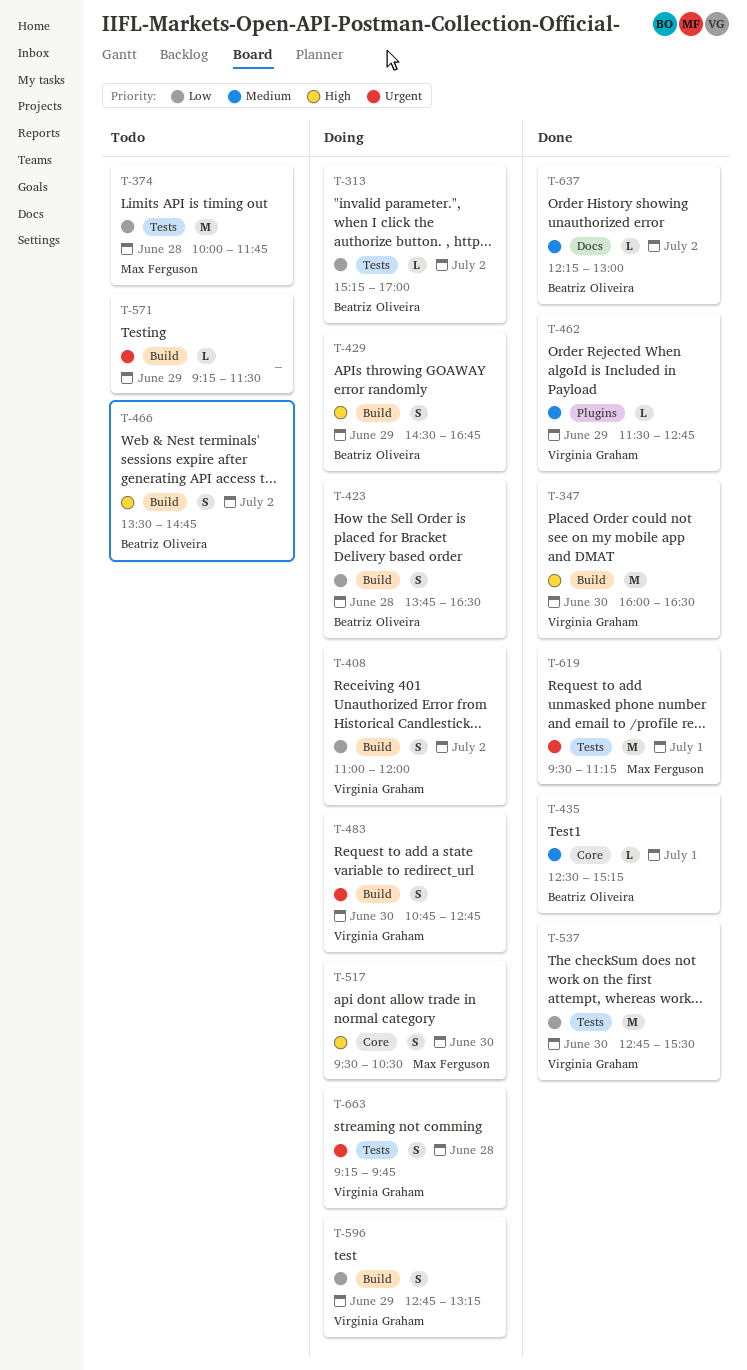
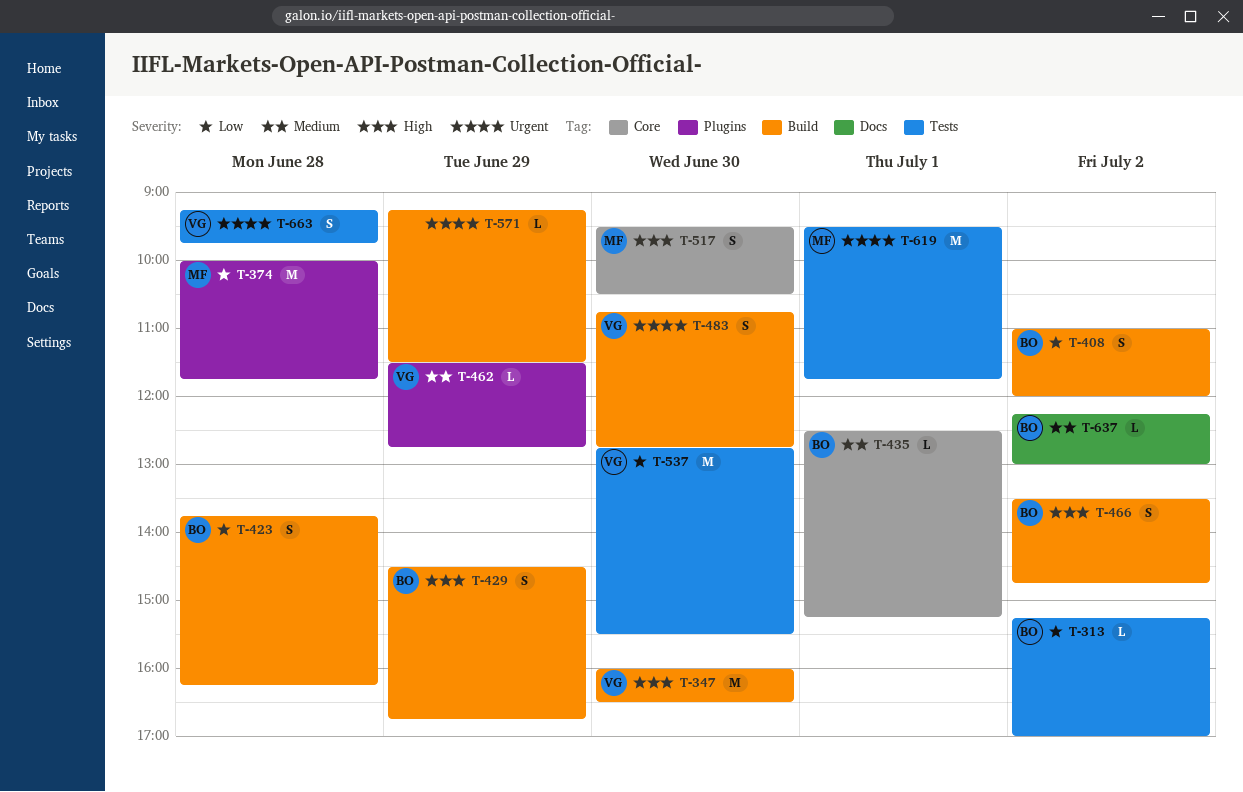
T-374, label: Tests -> Plugins
T-408, owner: Virginia Graham -> Beatriz Oliveira
T-423, ends: 16:30 -> 16:15
T-596: present -> none
T-619, ends: 11:15 -> 11:45

